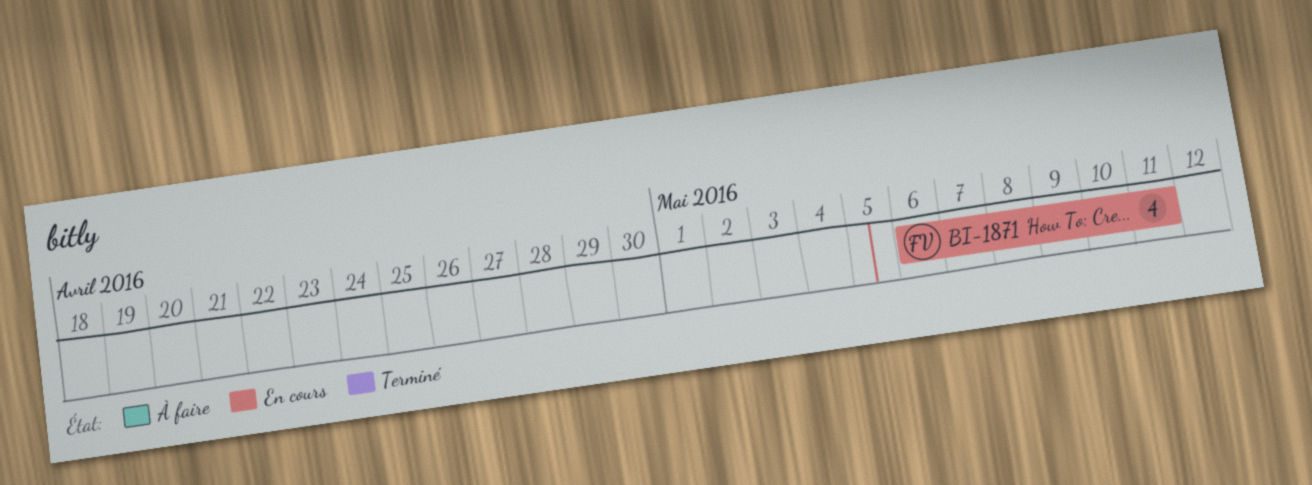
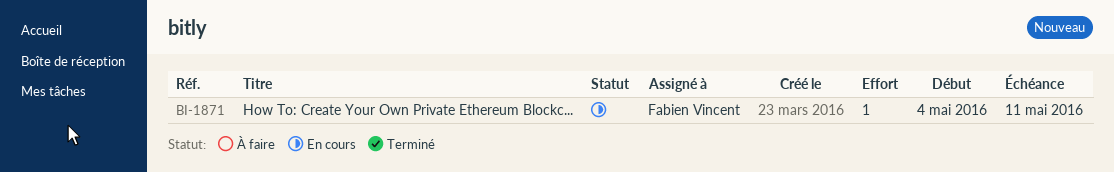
BI-1871, estimate: 4 -> 1
BI-1871, start: May 6 -> May 4

